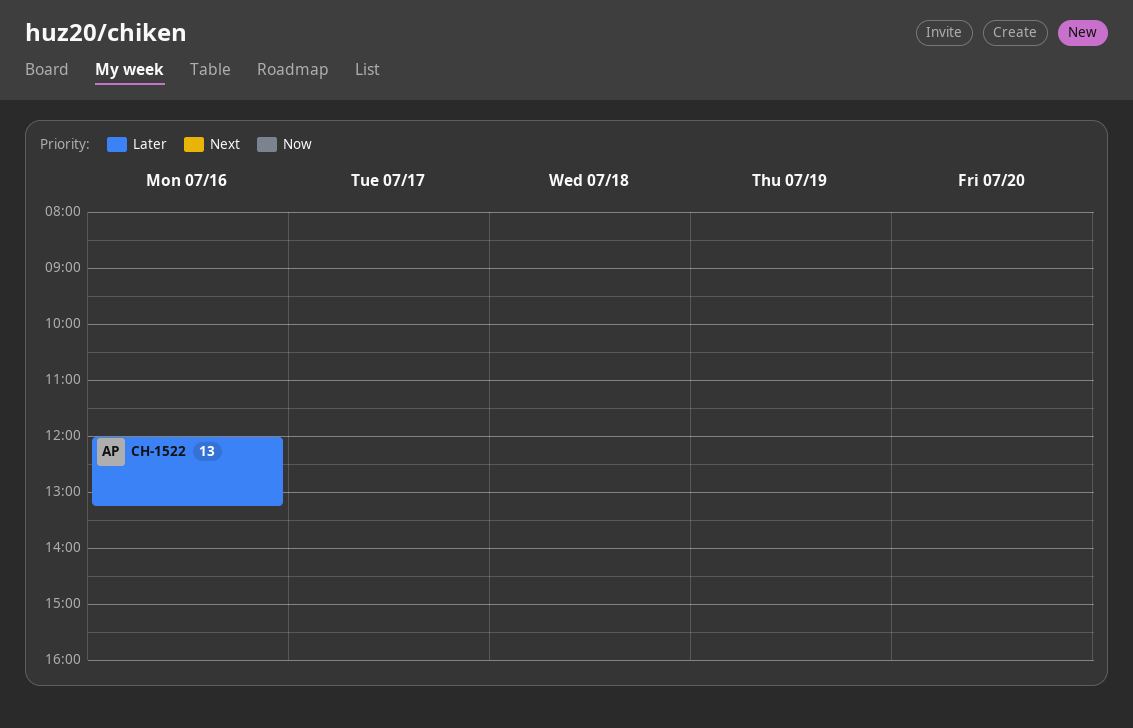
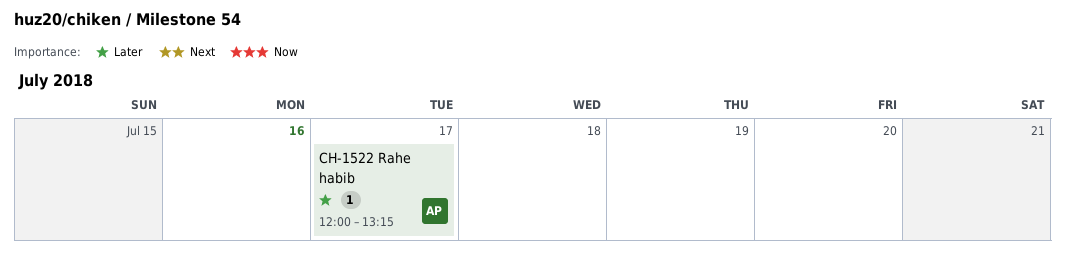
CH-1522, estimate: 13 -> 1
CH-1522, day: Jul 16 -> Jul 17

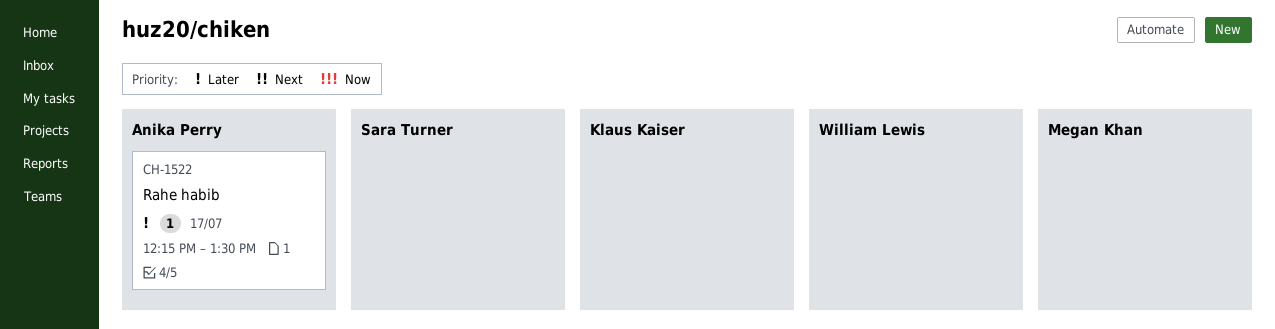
CH-1522, begins: 12:00 -> 12:15
CH-1522, ends: 13:15 -> 13:30

